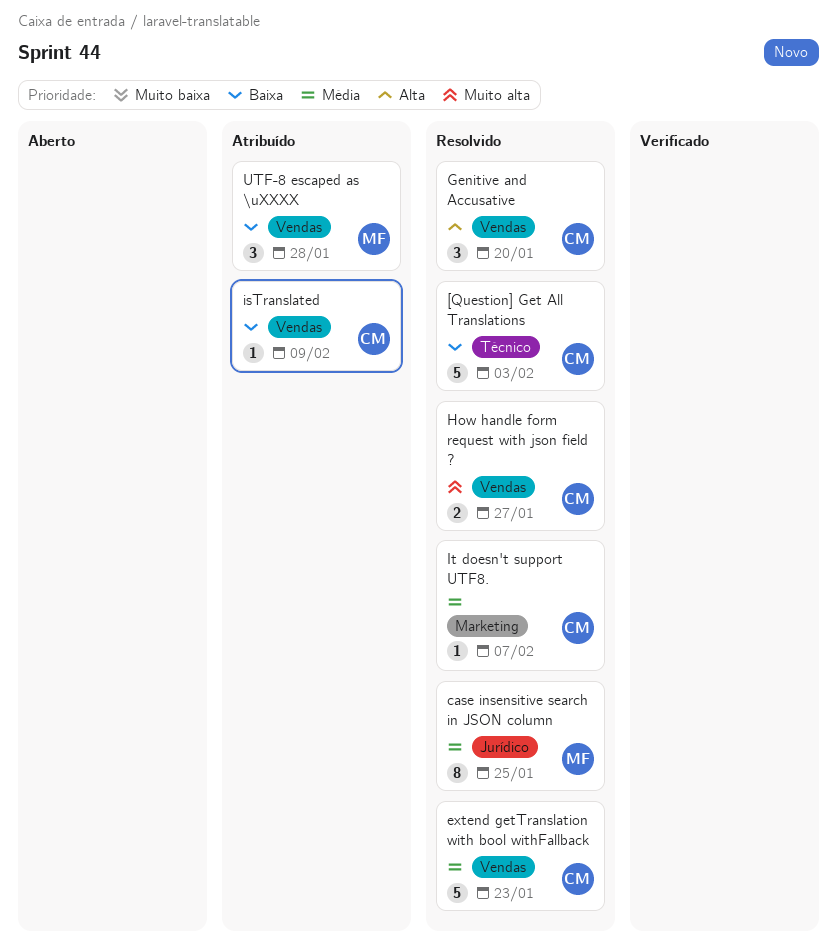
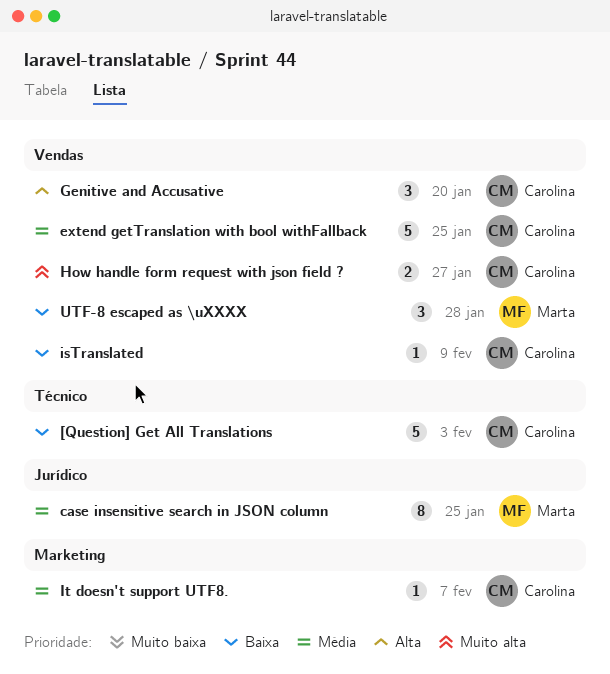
extend getTranslation with bool withFallback, due: Jan 23 -> Jan 25

